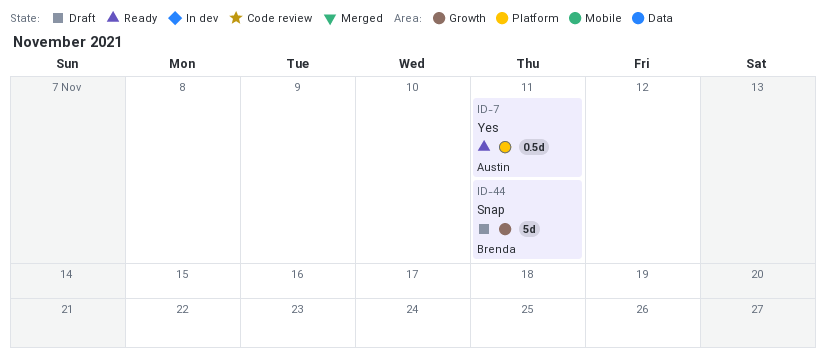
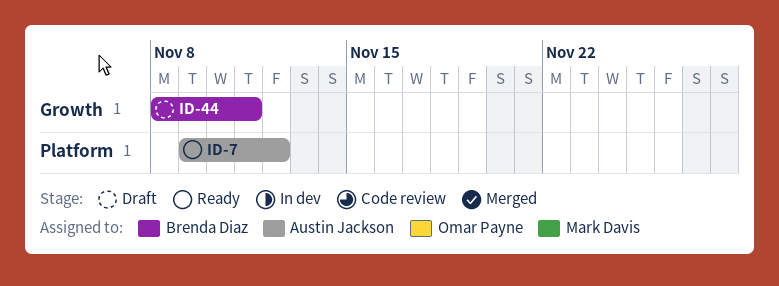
ID-7, due: Nov 11 -> Nov 12

